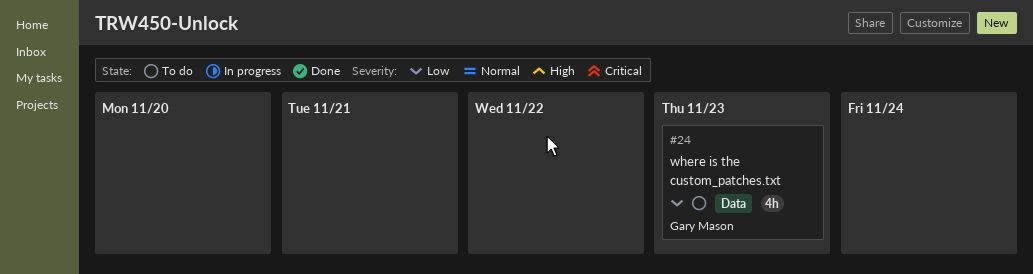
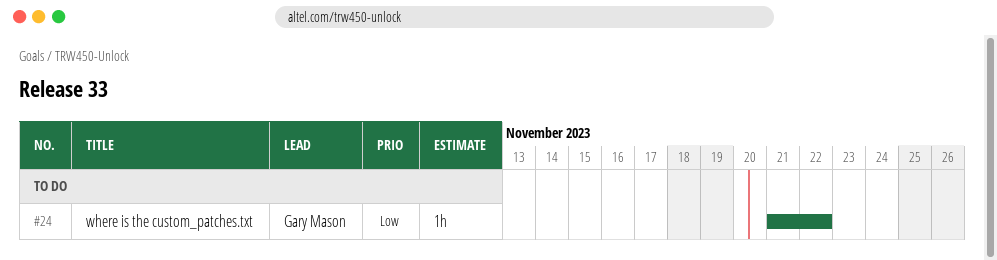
#24, estimate: 4h -> 1h
#24, due: Nov 23 -> Nov 22

